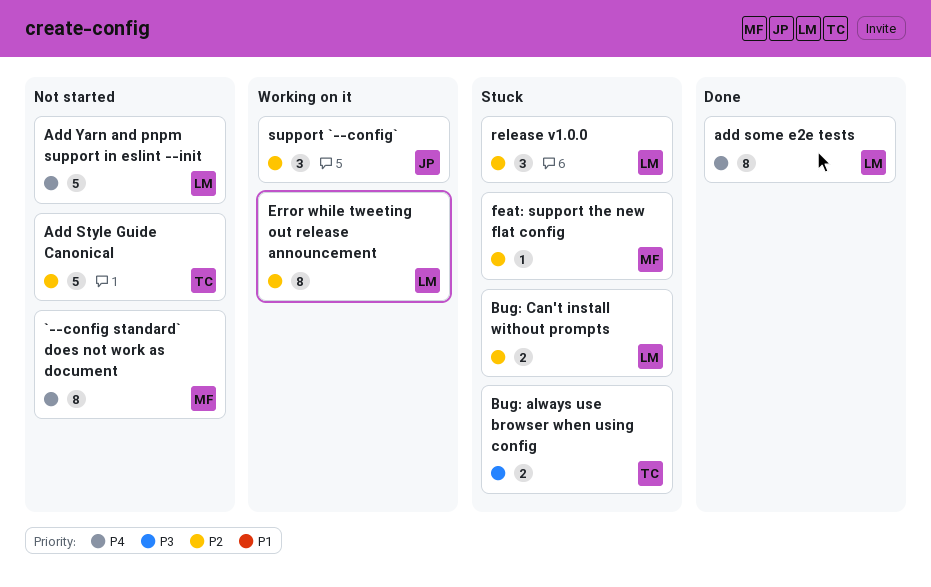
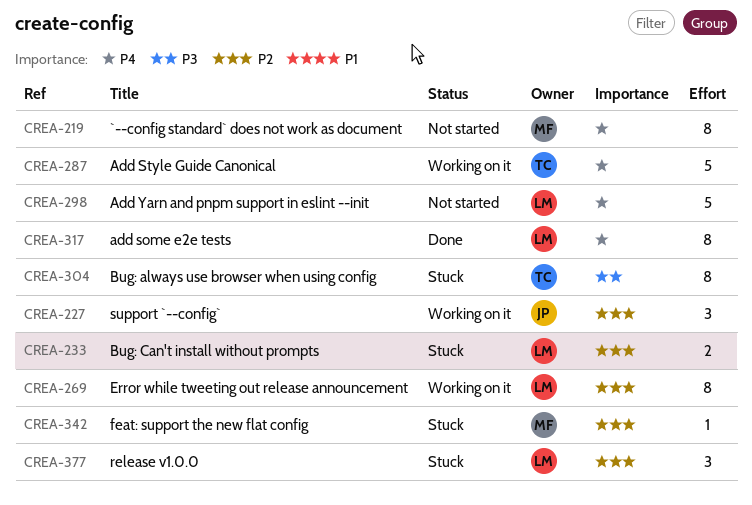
Add Style Guide Canonical, status: Not started -> Working on it
Add Style Guide Canonical, priority: P2 -> P4
Bug: always use browser when using config, estimate: 2 -> 8

